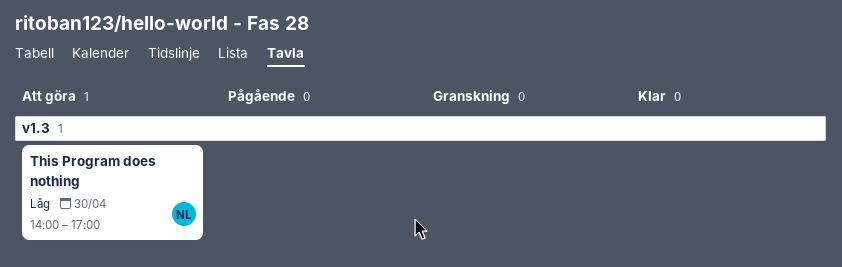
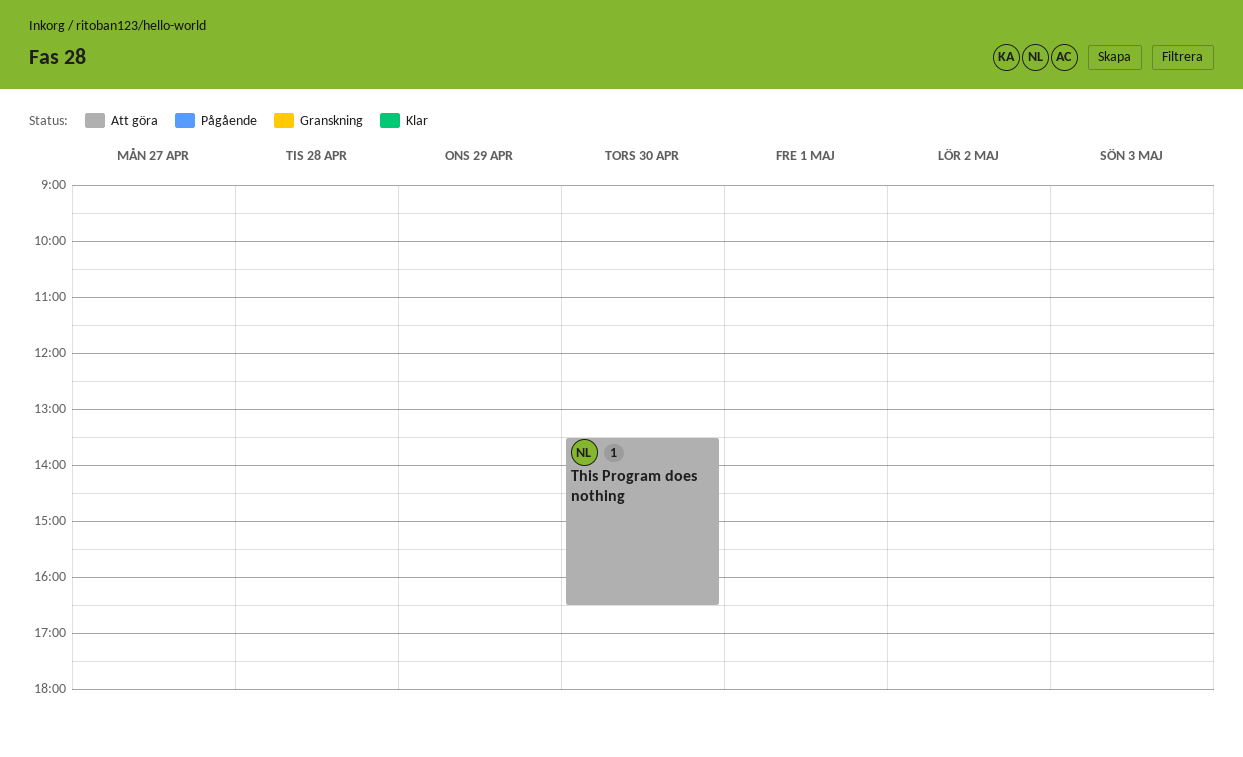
This Program does nothing, begins: 14:00 -> 13:30
This Program does nothing, ends: 17:00 -> 16:30

